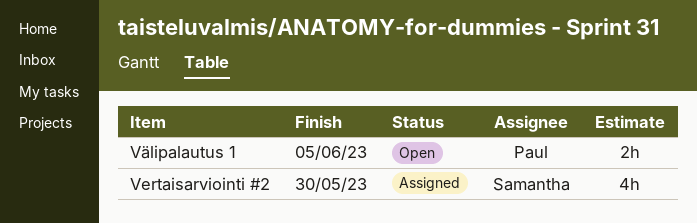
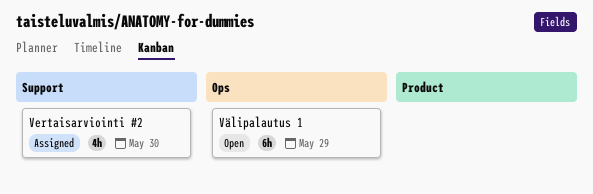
Välipalautus 1, estimate: 2h -> 6h
Välipalautus 1, due: Jun 5 -> May 29

